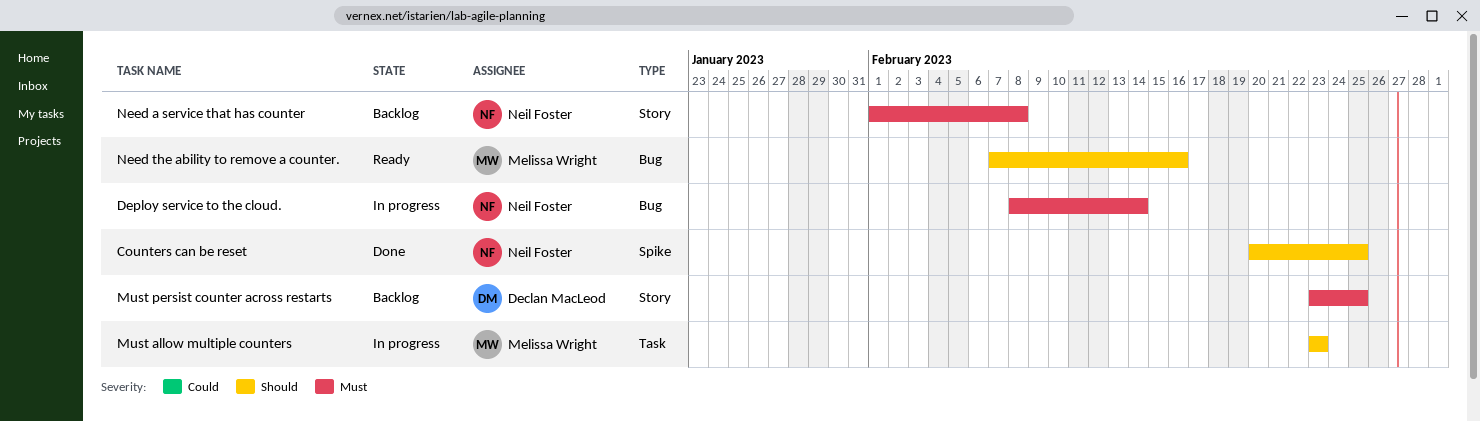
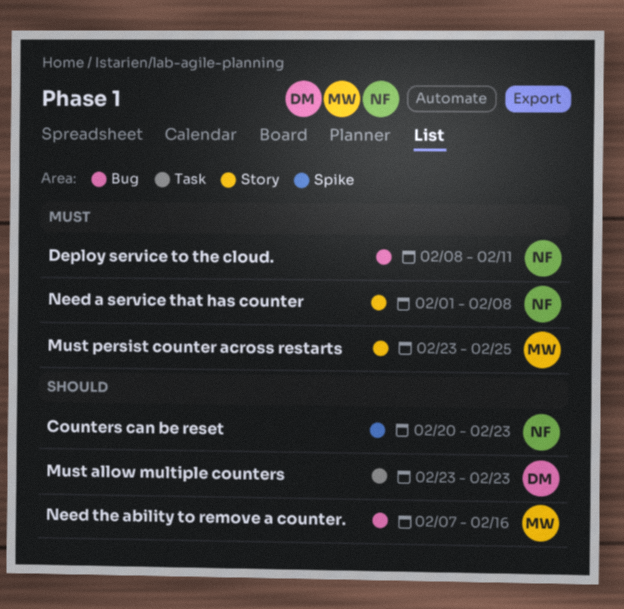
Counters can be reset, due: Feb 25 -> Feb 23
Deploy service to the cloud., due: Feb 14 -> Feb 11
Must allow multiple counters, owner: Melissa Wright -> Declan MacLeod
Must persist counter across restarts, owner: Declan MacLeod -> Melissa Wright

